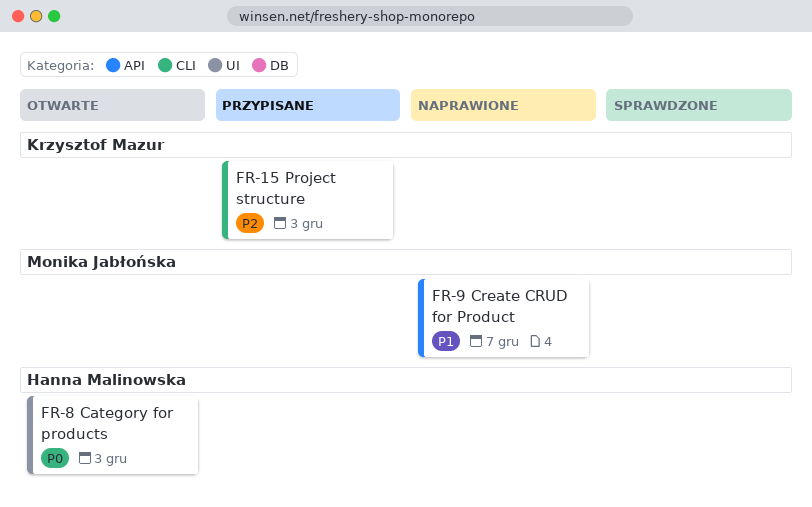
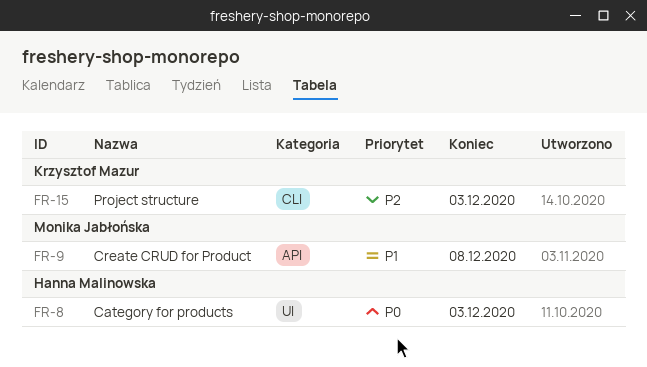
FR-9, due: Dec 7 -> Dec 8

